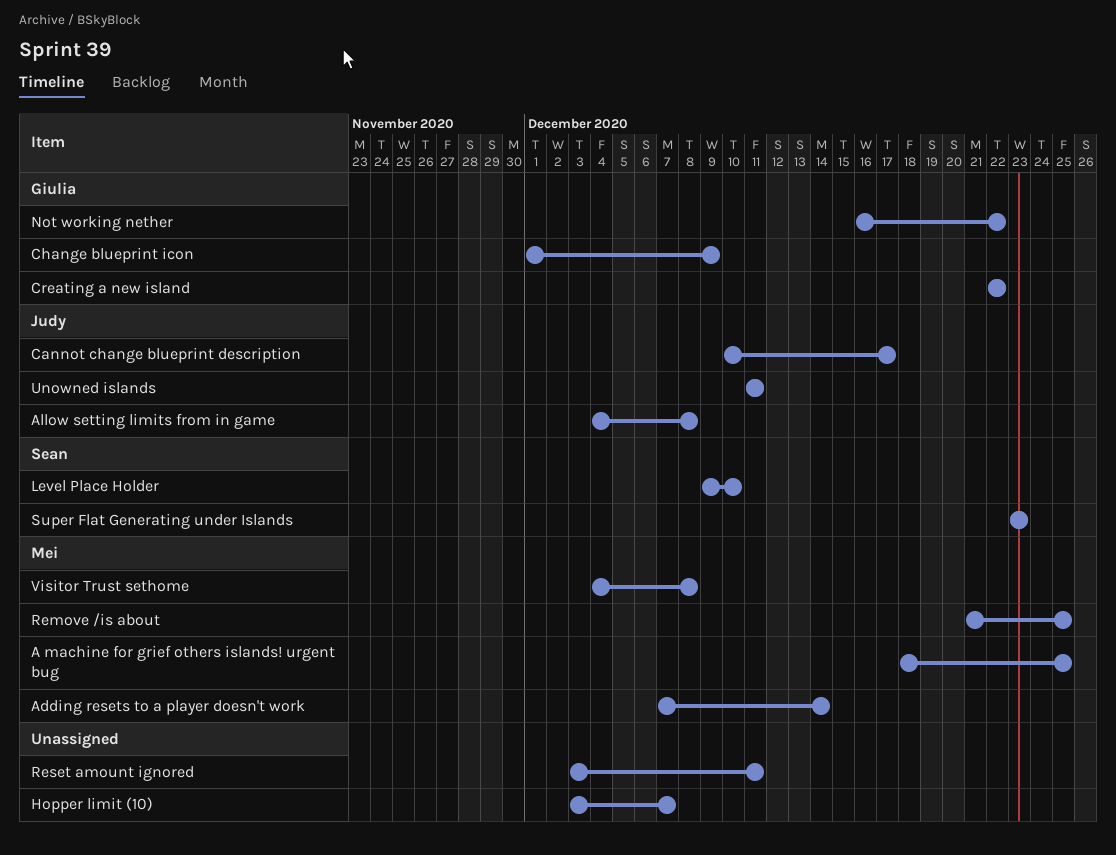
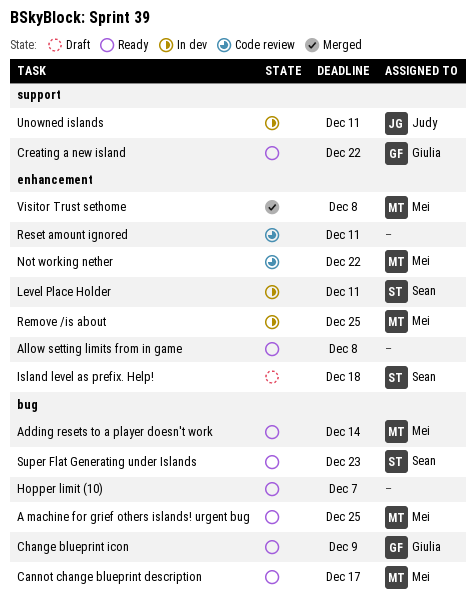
Allow setting limits from in game, owner: Judy -> none
Cannot change blueprint description, owner: Judy -> Mei
Island level as prefix. Help!: none -> present
Level Place Holder, due: Dec 10 -> Dec 11
Not working nether, owner: Giulia -> Mei

